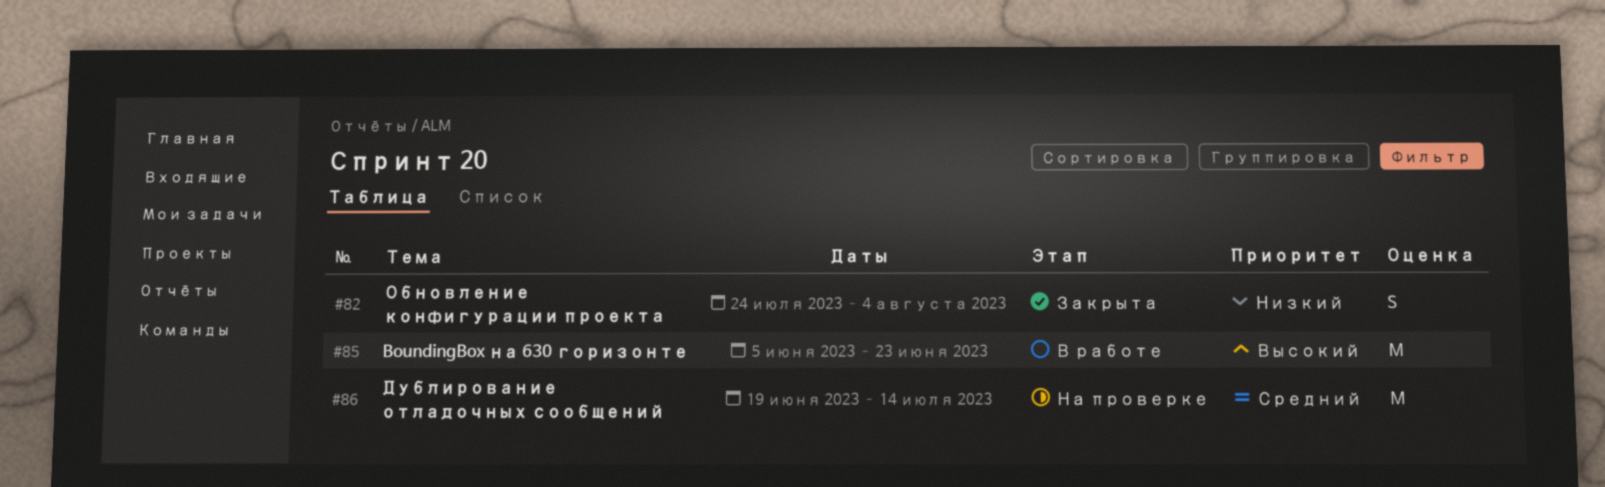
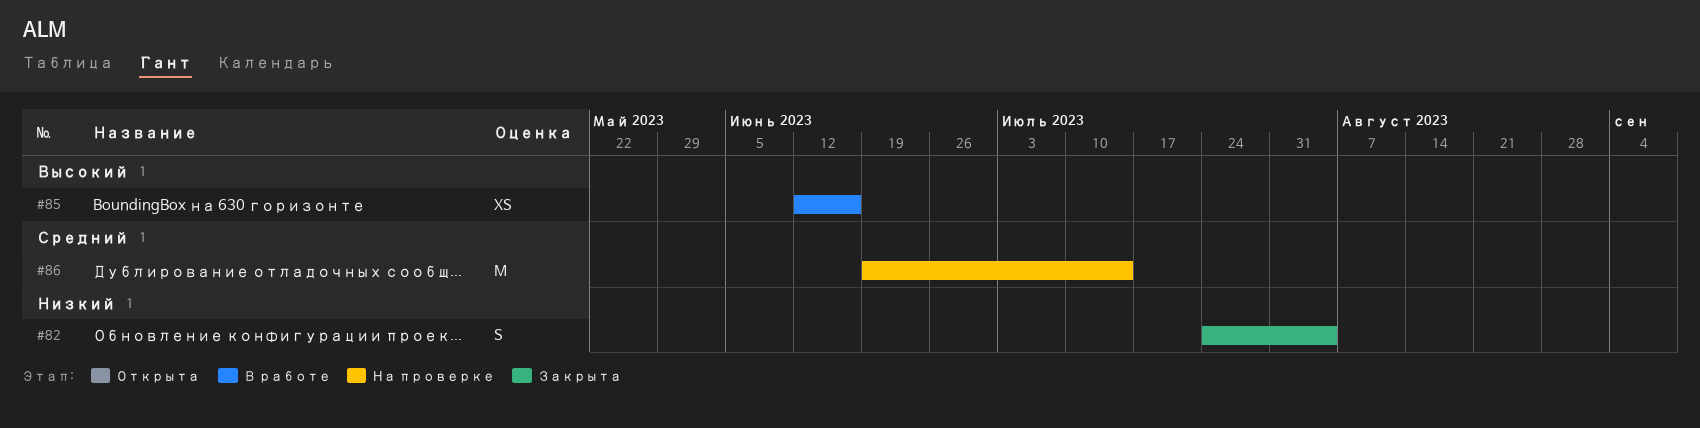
#85, estimate: M -> XS
#85, start: Jun 5 -> Jun 12
#85, due: Jun 23 -> Jun 16

